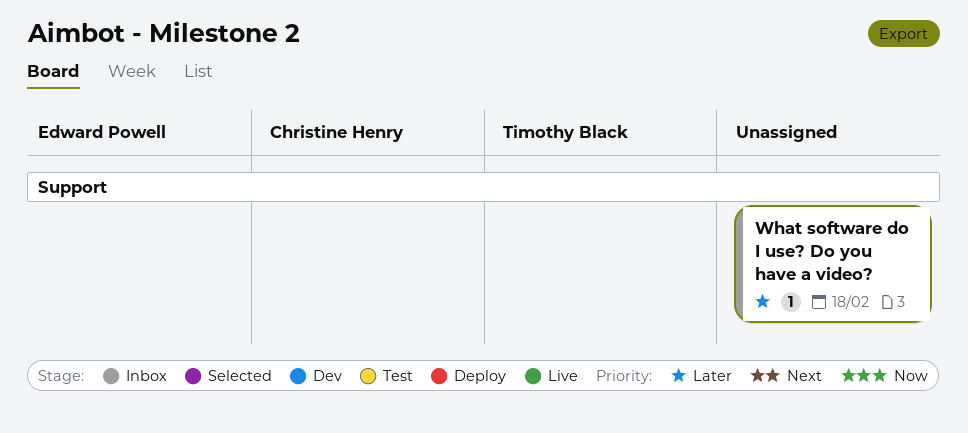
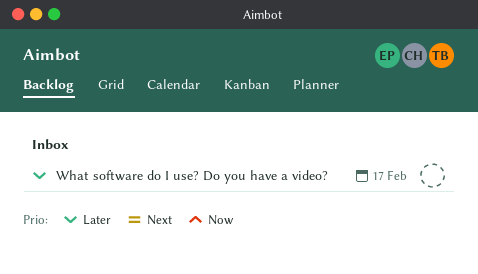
What software do I use? Do you have a video?, due: Feb 18 -> Feb 17

